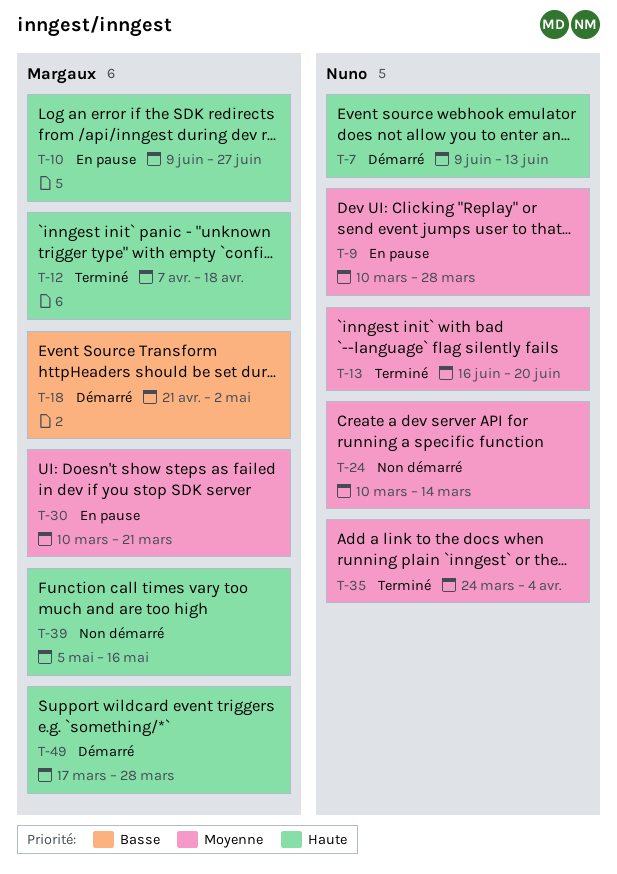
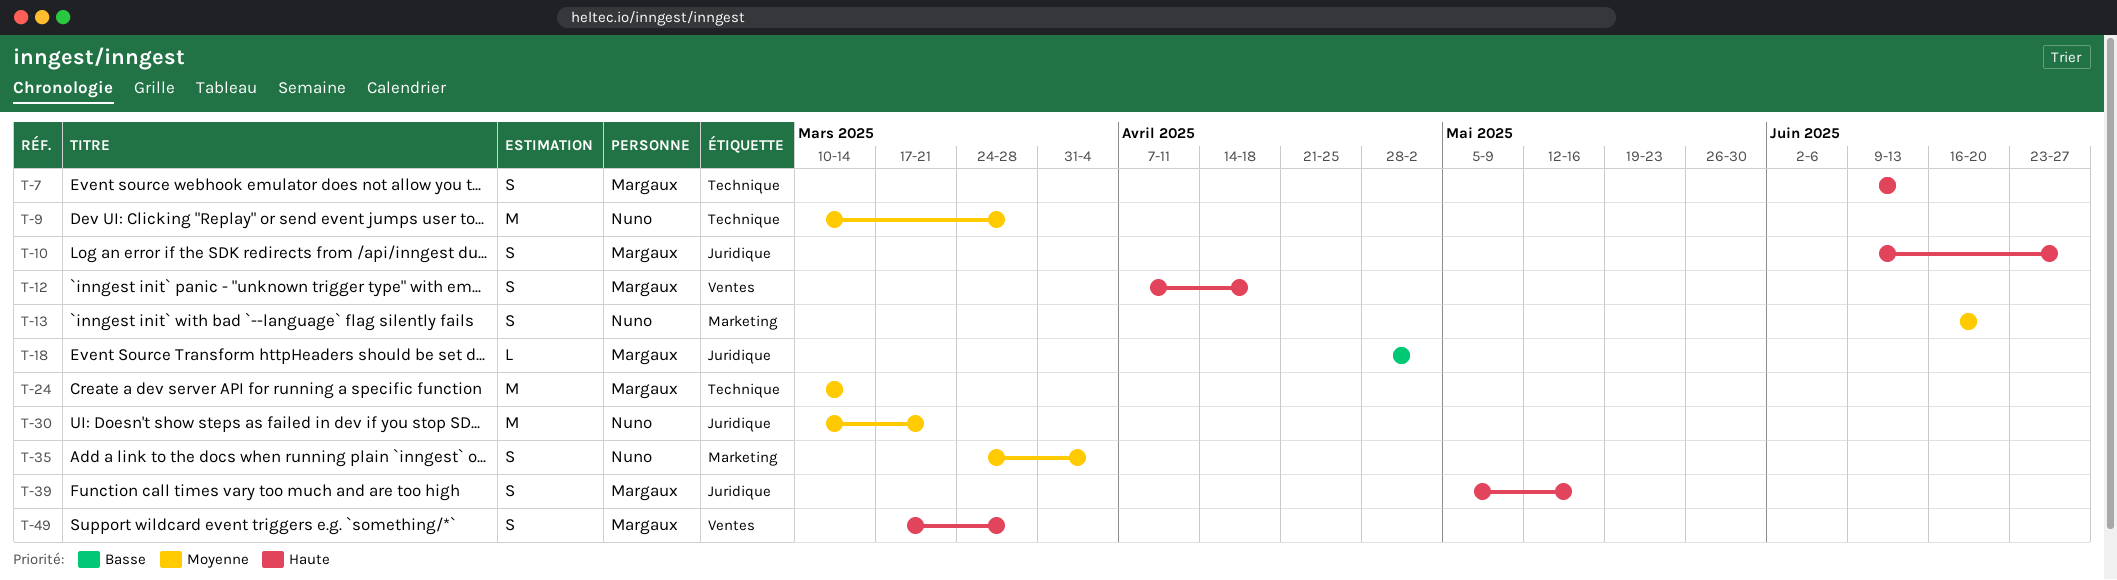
T-7, owner: Nuno -> Margaux
T-18, start: Apr 21 -> Apr 28
T-24, owner: Nuno -> Margaux
T-30, owner: Margaux -> Nuno

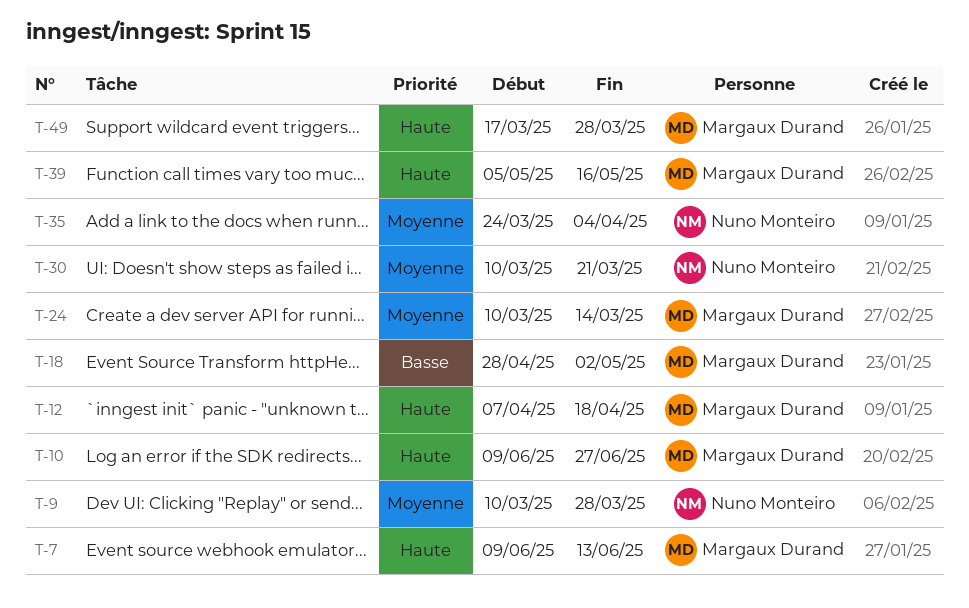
T-13: present -> none

